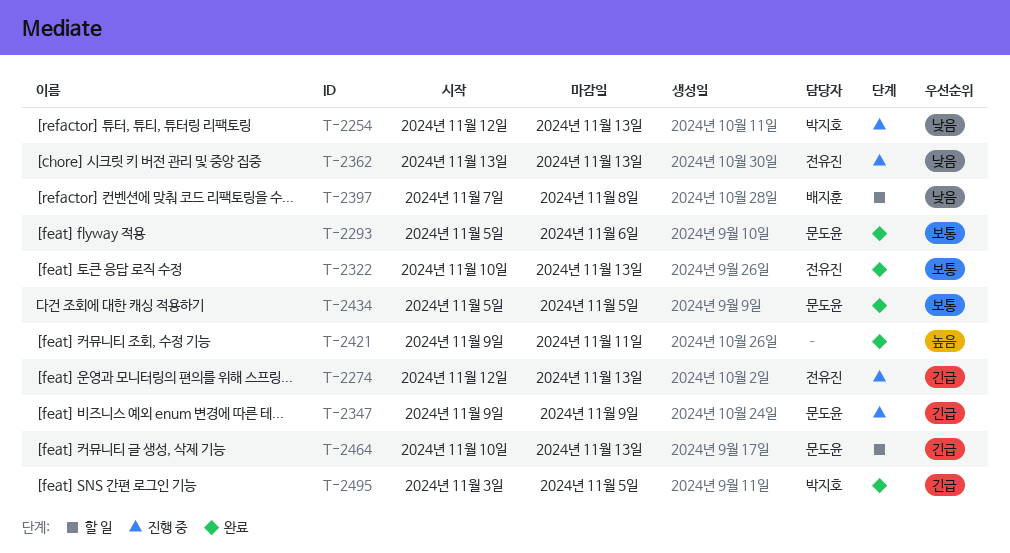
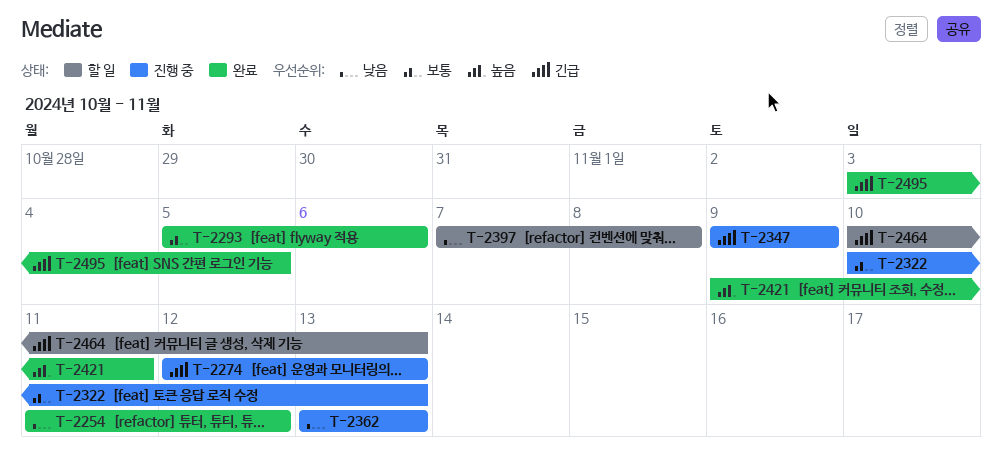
T-2254, status: 진행 중 -> 완료
T-2254, start: Nov 12 -> Nov 11
T-2254, due: Nov 13 -> Nov 12
T-2322, status: 완료 -> 진행 중
T-2434: present -> none

